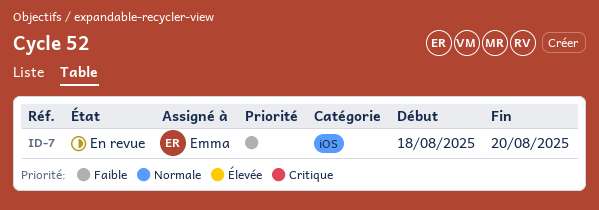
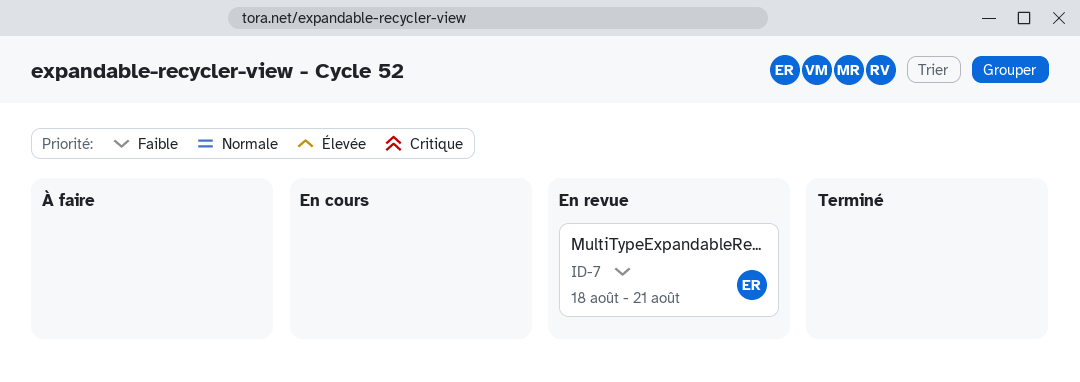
ID-7, due: Aug 20 -> Aug 21

